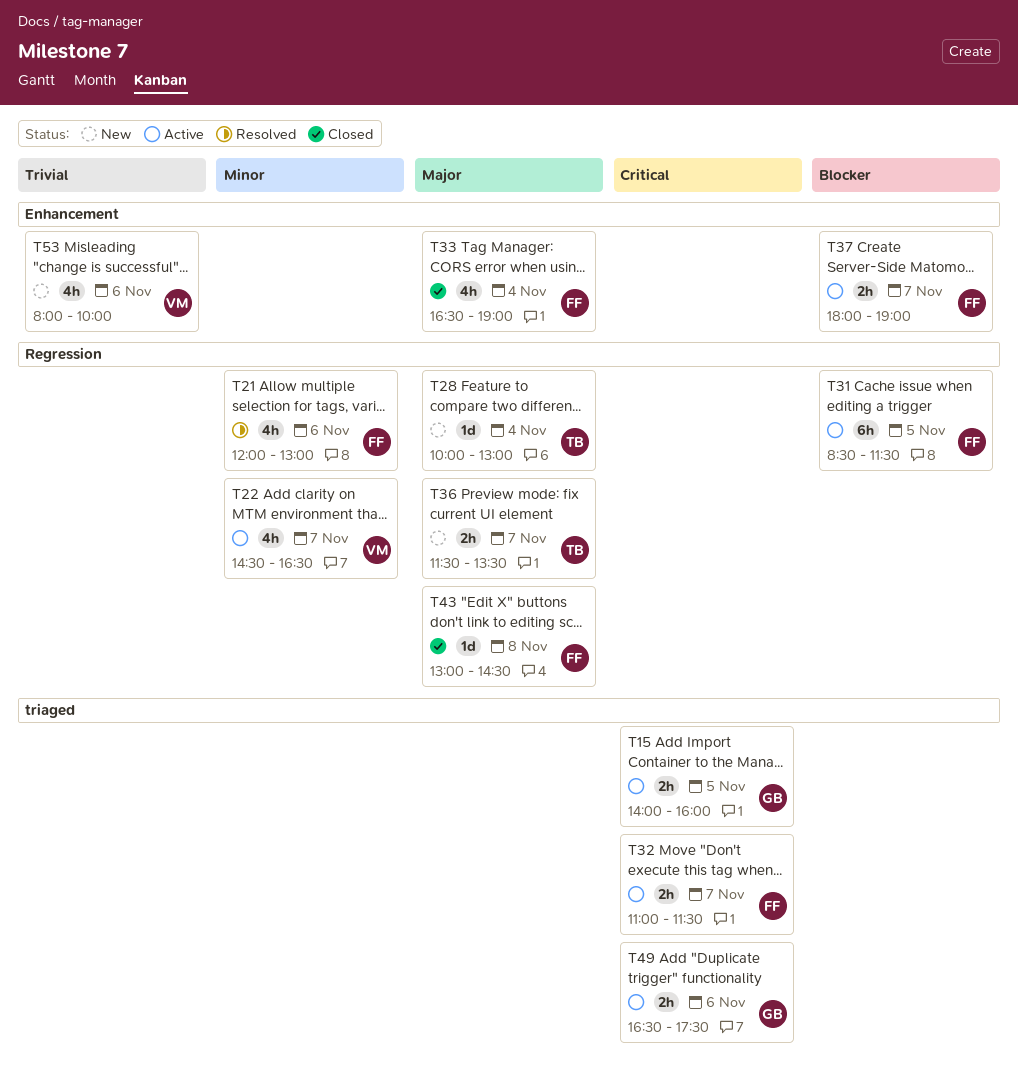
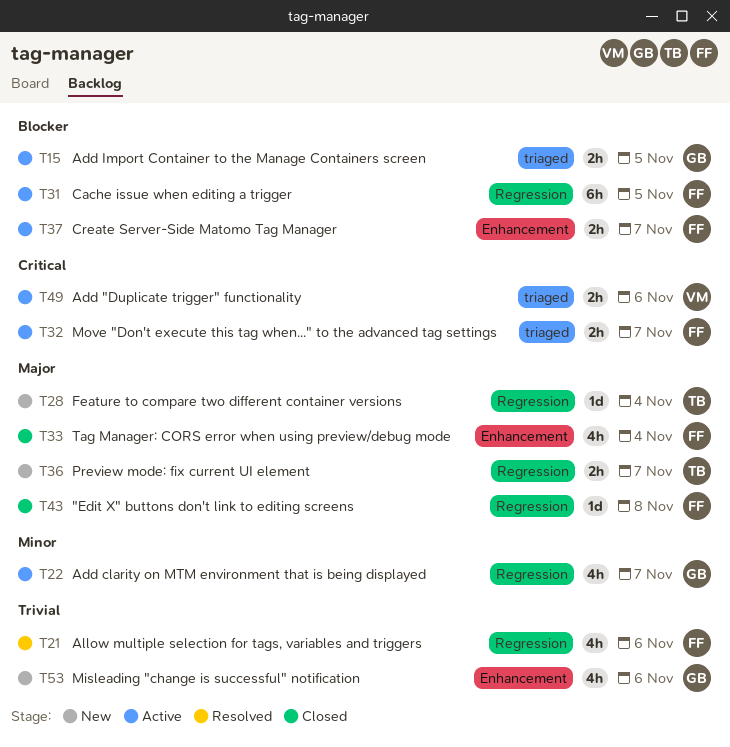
T15, priority: Critical -> Blocker
T21, priority: Minor -> Trivial
T22, owner: VM -> GB
T49, owner: GB -> VM
T53, owner: VM -> GB

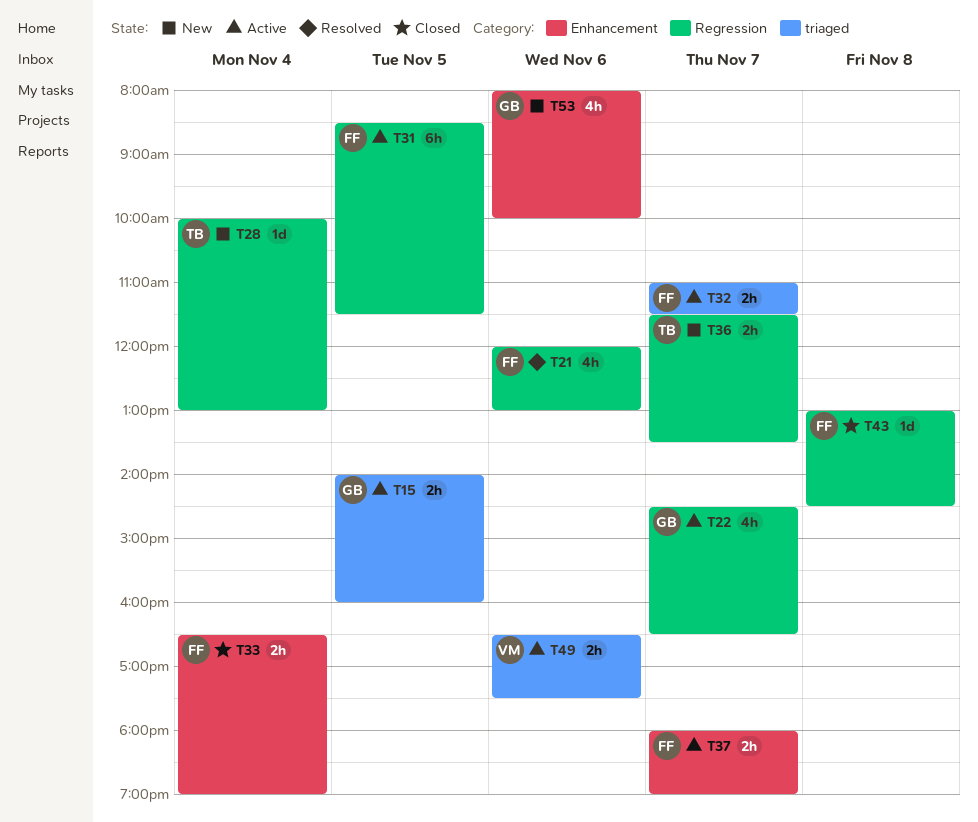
T33, estimate: 4h -> 2h

